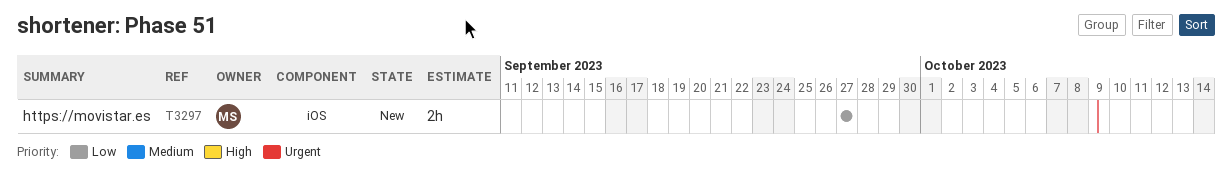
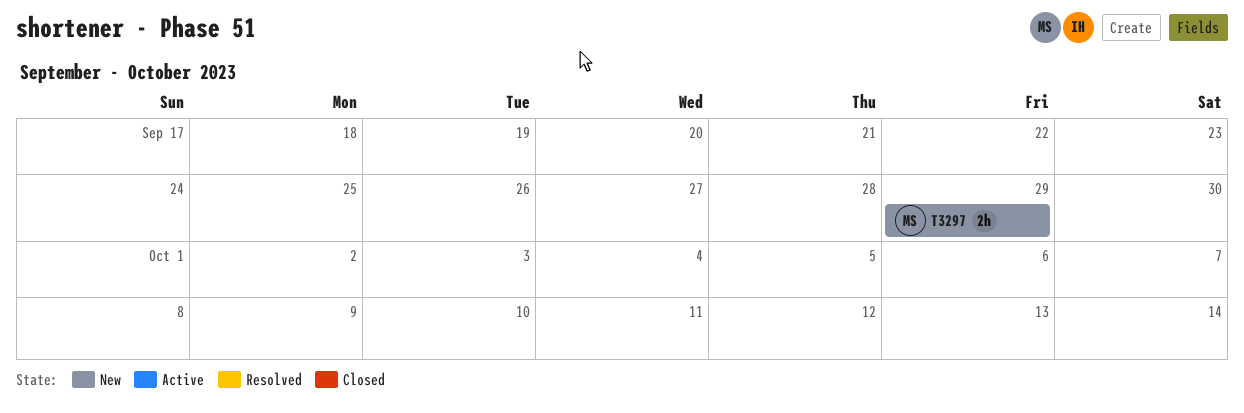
T3297, start: Sep 27 -> Sep 29
T3297, due: Sep 27 -> Sep 29

